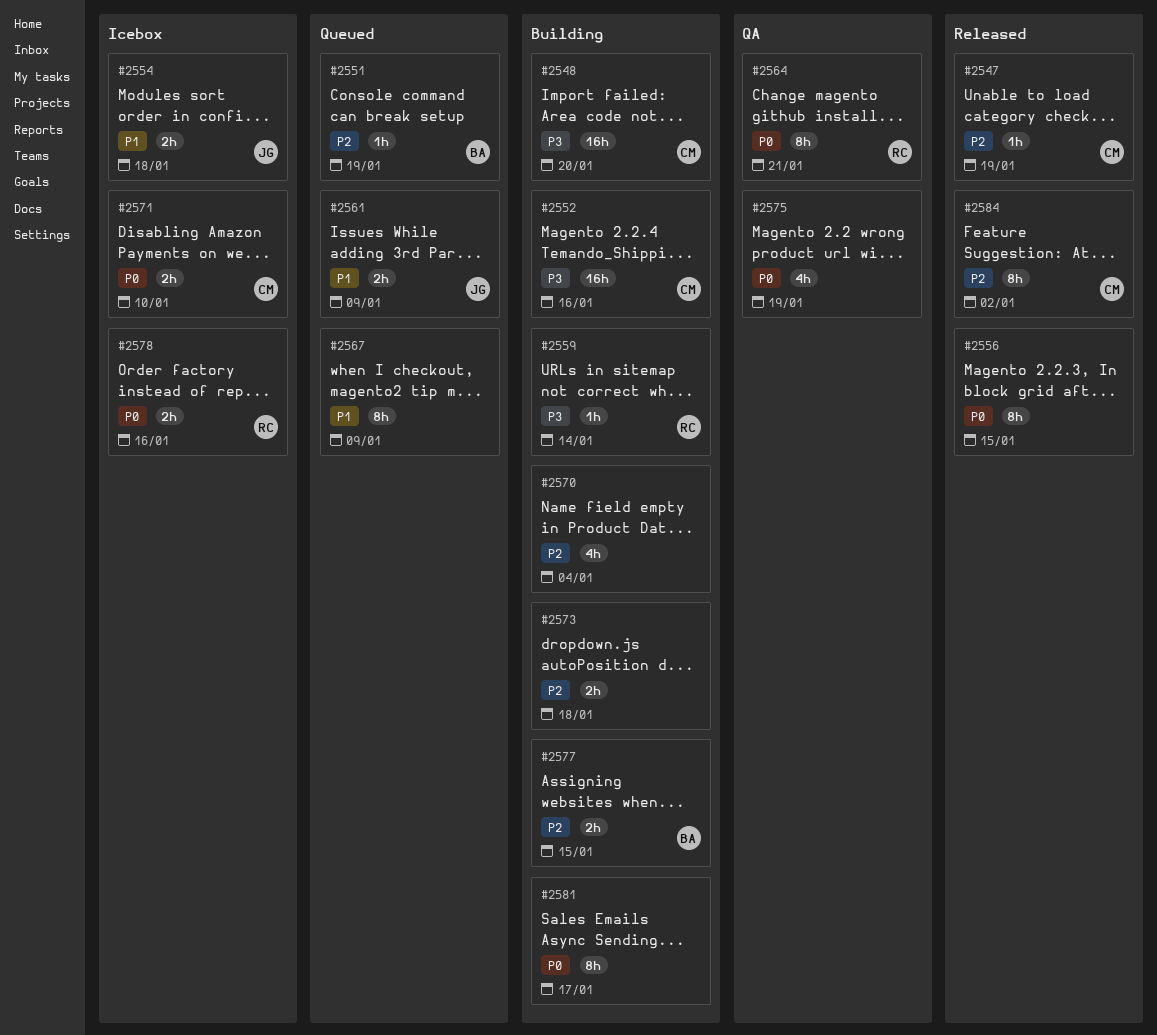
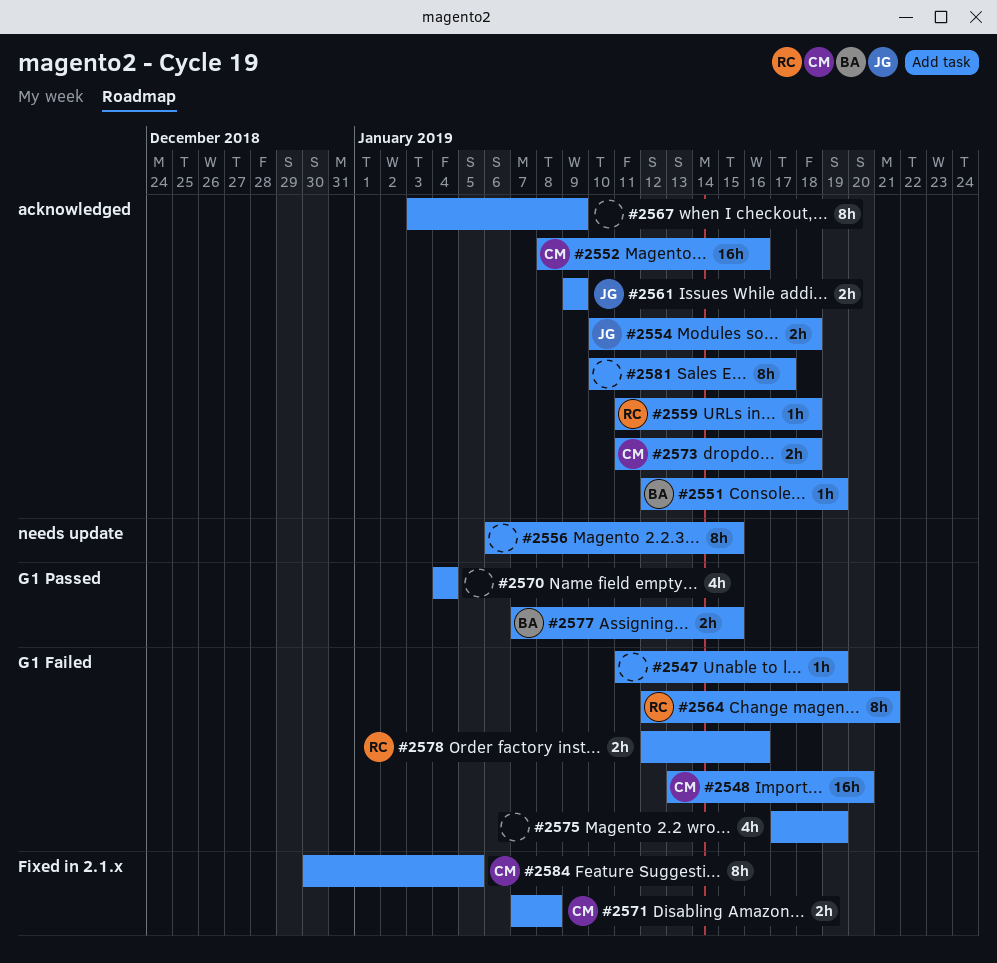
#2547, owner: CM -> none
#2559, due: Jan 14 -> Jan 18
#2571, due: Jan 10 -> Jan 8
#2573, owner: none -> CM
#2584, due: Jan 2 -> Jan 5

